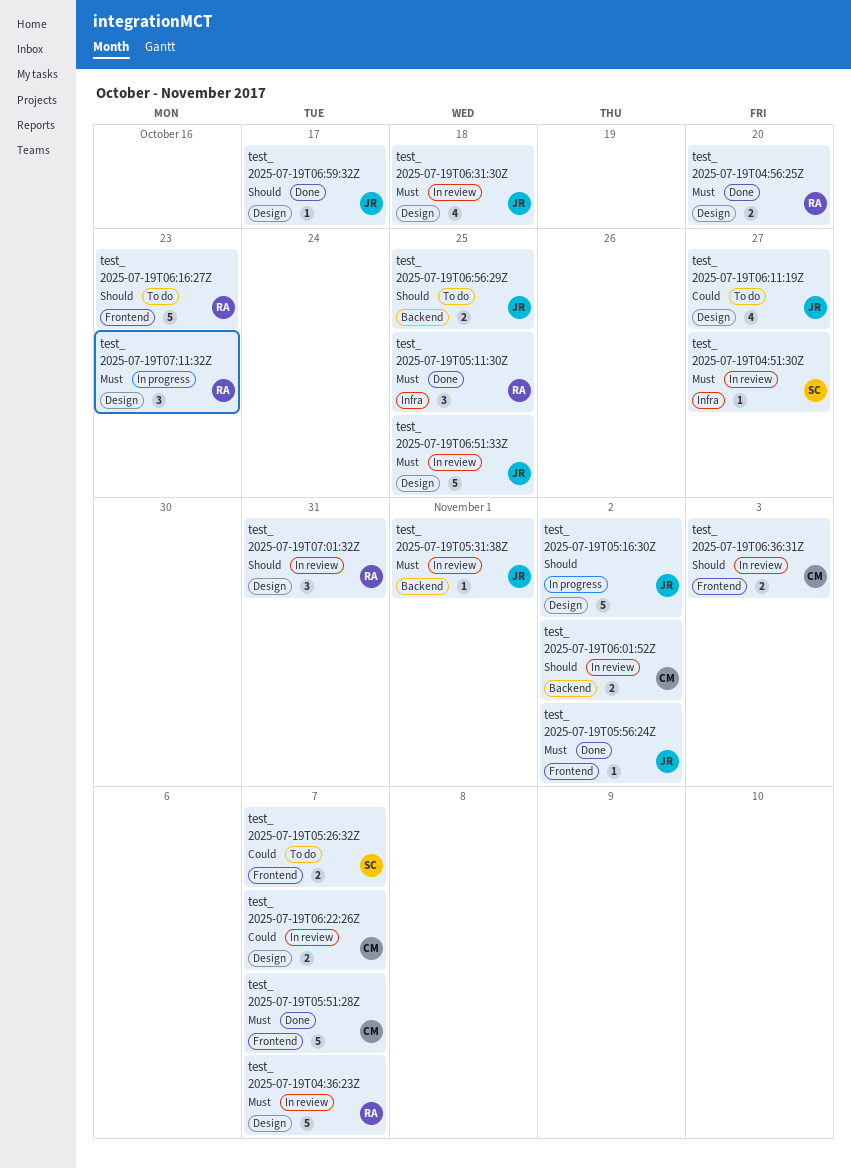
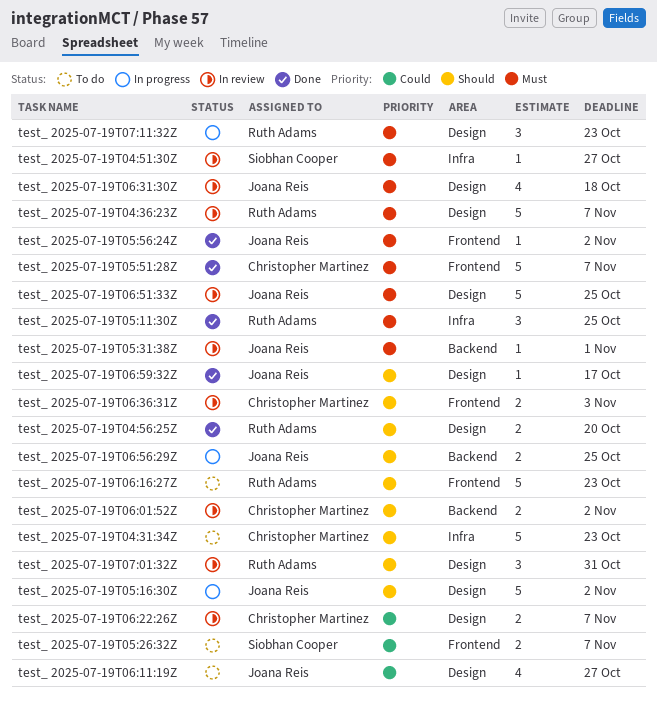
test_ 2025-07-19T04:31:34Z: none -> present
test_ 2025-07-19T04:56:25Z, priority: Must -> Should
test_ 2025-07-19T06:56:29Z, status: To do -> In progress

